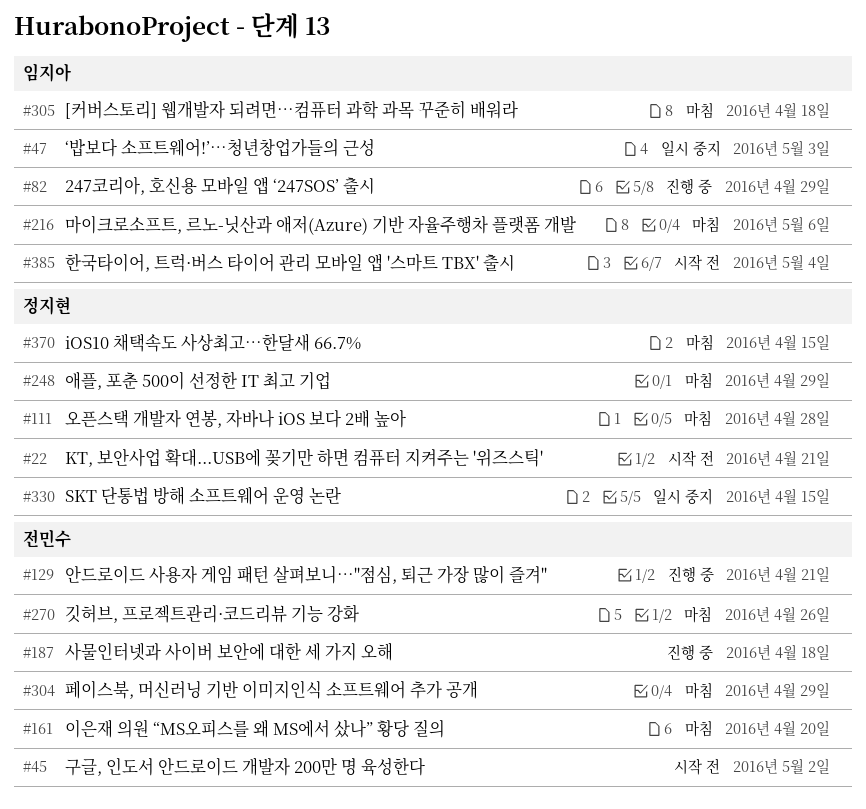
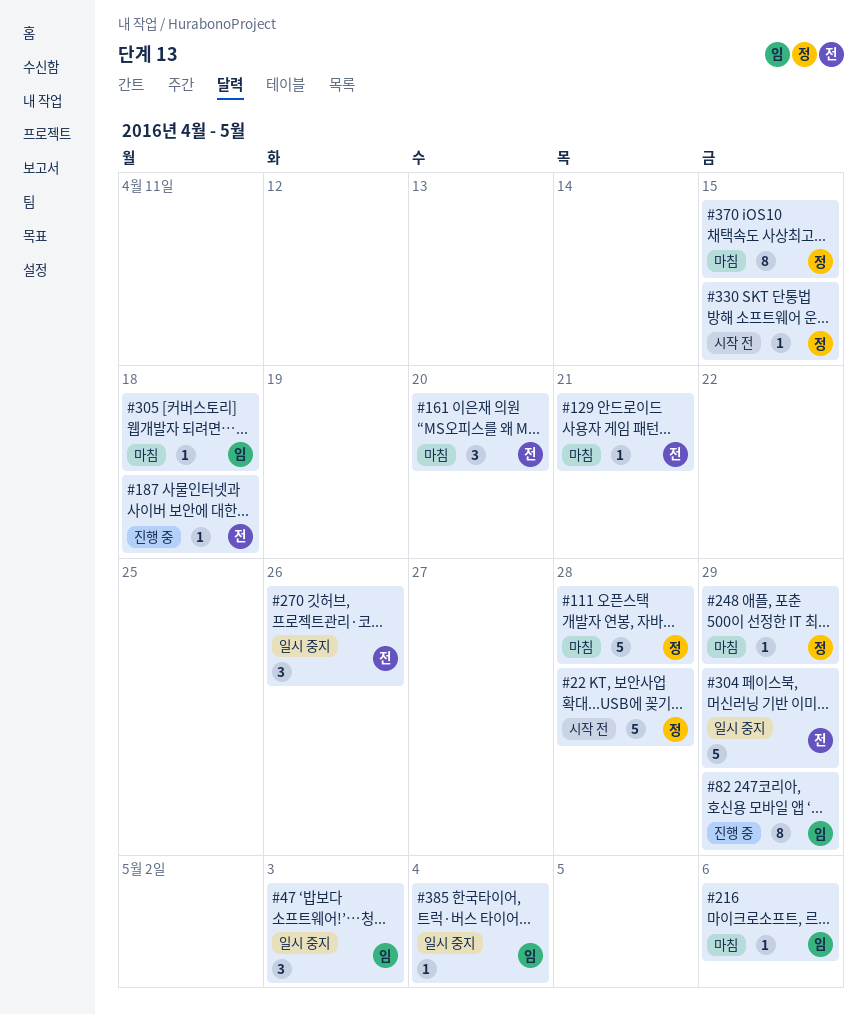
#22, due: Apr 21 -> Apr 28
#45: present -> none
#129, status: 진행 중 -> 마침
#270, status: 마침 -> 일시 중지
#304, status: 마침 -> 일시 중지
#330, status: 일시 중지 -> 시작 전
#385, status: 시작 전 -> 일시 중지

